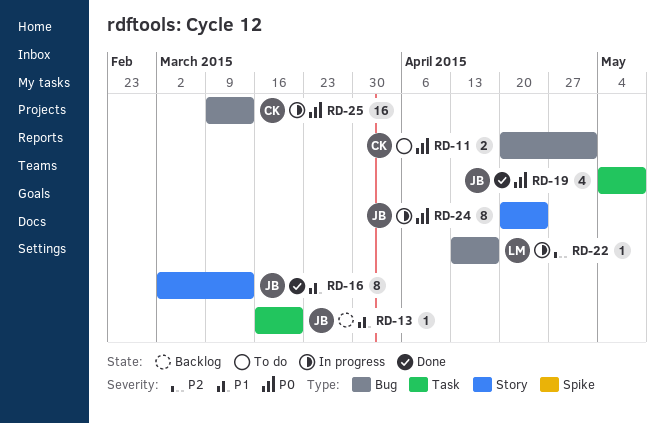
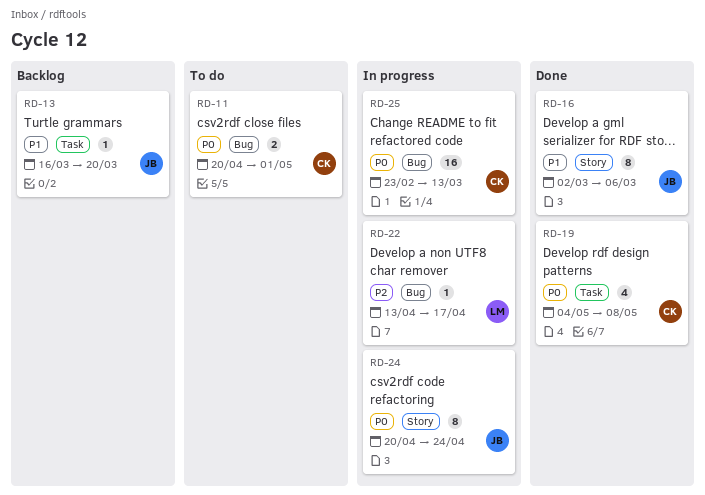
RD-16, due: Mar 13 -> Mar 6
RD-19, owner: JB -> CK
RD-25, start: Mar 9 -> Feb 23

